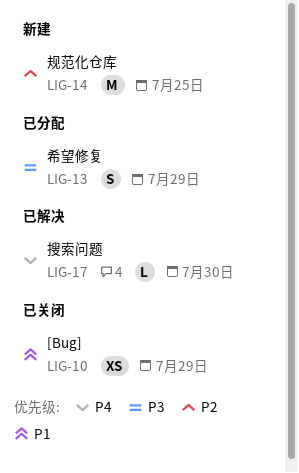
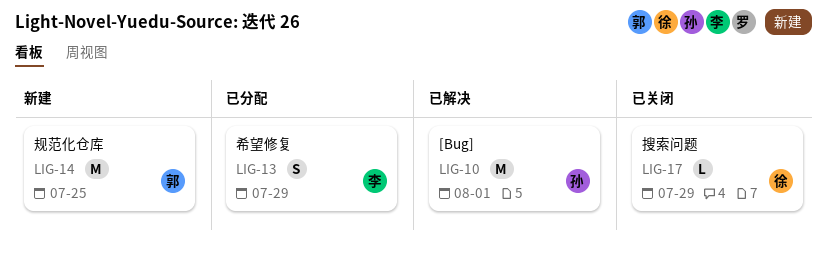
LIG-10, status: 已关闭 -> 已解决
LIG-10, estimate: XS -> M
LIG-10, due: Jul 29 -> Aug 1
LIG-17, status: 已解决 -> 已关闭
LIG-17, due: Jul 30 -> Jul 29

